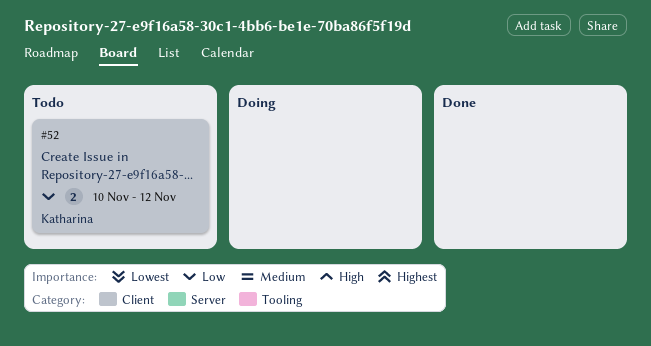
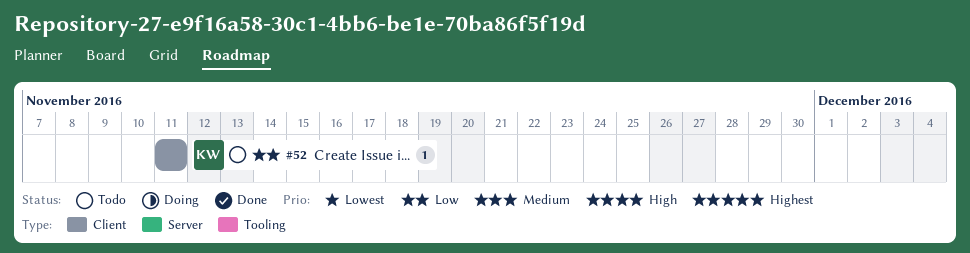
#52, estimate: 2 -> 1
#52, start: Nov 10 -> Nov 11
#52, due: Nov 12 -> Nov 11

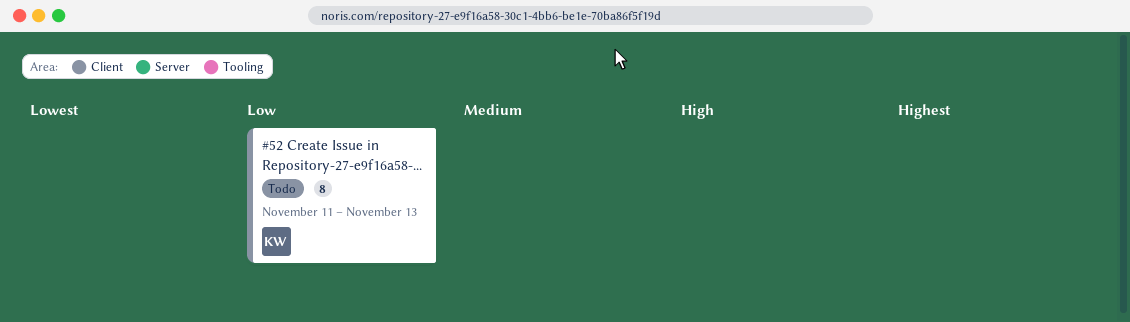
#52, estimate: 1 -> 8
#52, due: Nov 11 -> Nov 13

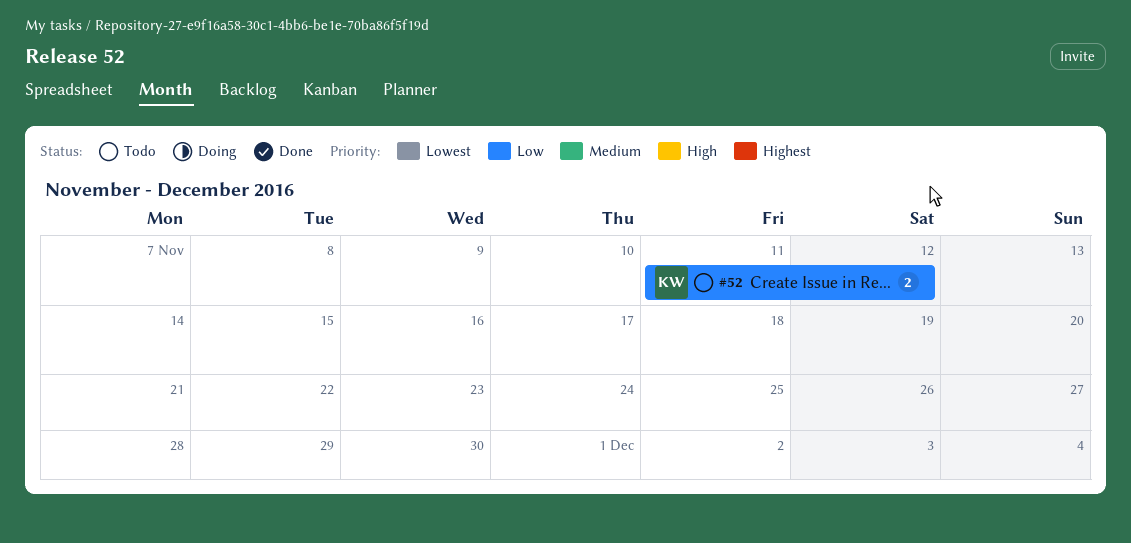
#52, estimate: 8 -> 2
#52, due: Nov 13 -> Nov 12

